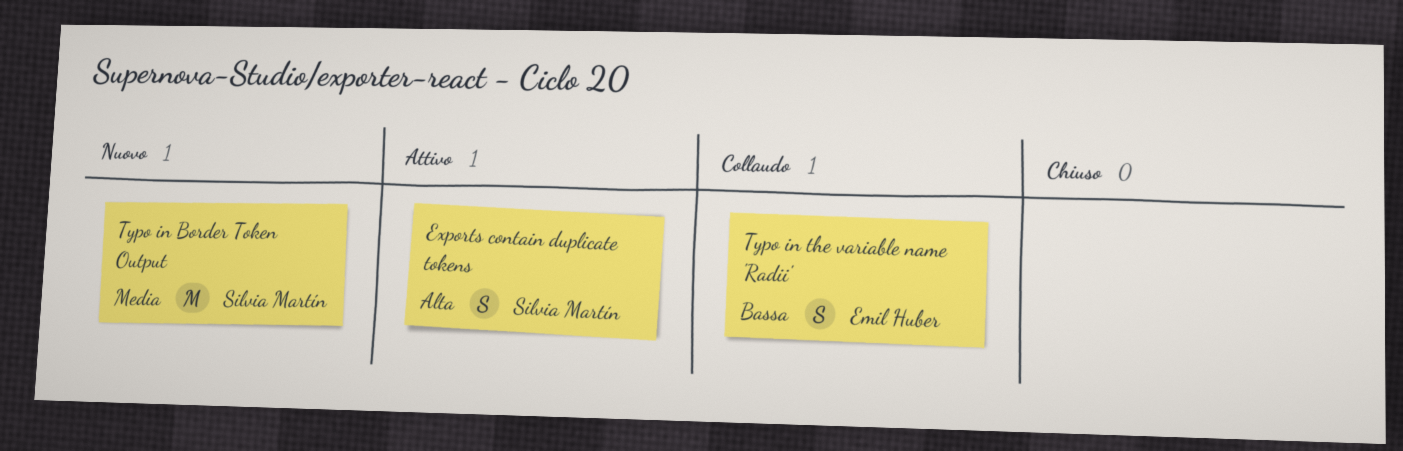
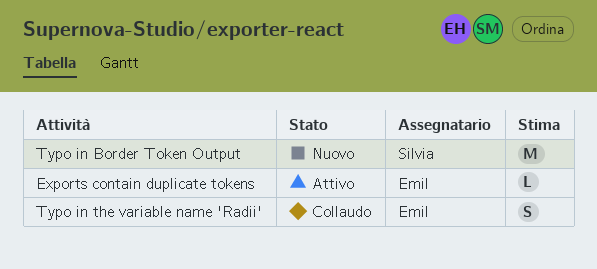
Exports contain duplicate tokens, owner: Silvia Martín -> Emil Huber
Exports contain duplicate tokens, estimate: S -> L

